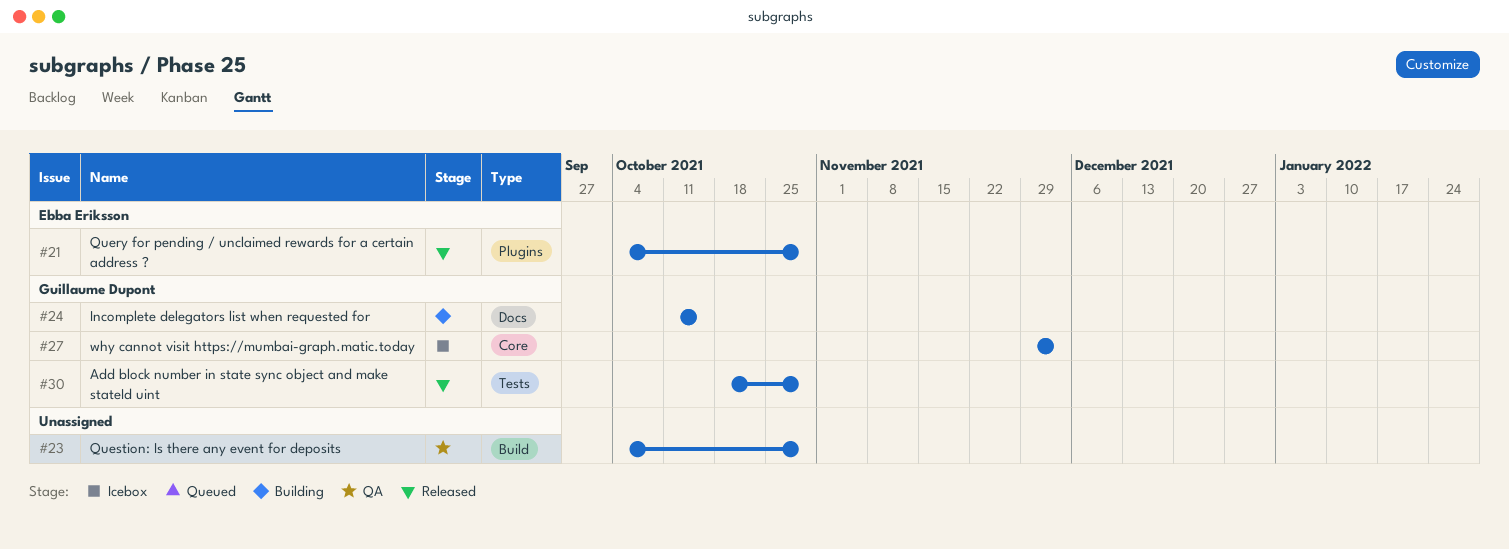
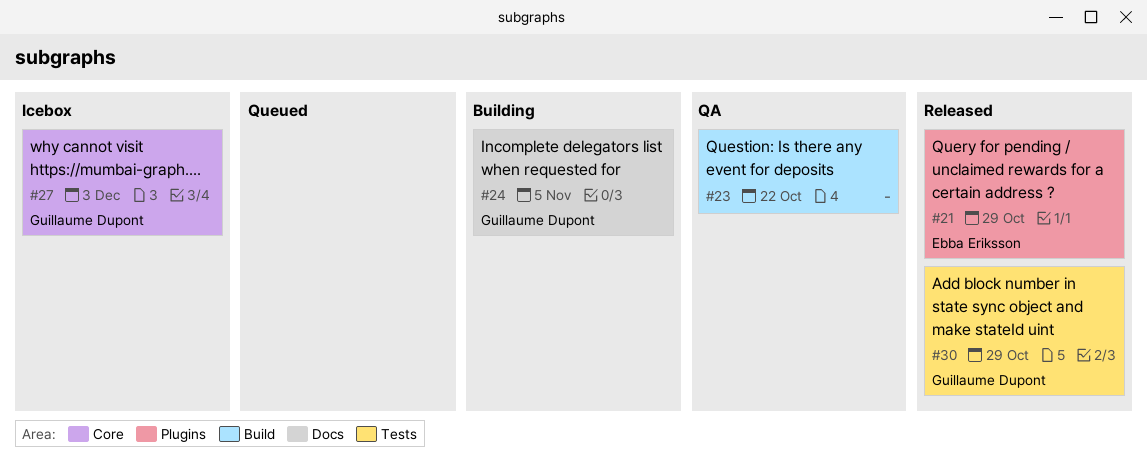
#23, due: Oct 29 -> Oct 22
#24, due: Oct 15 -> Nov 5

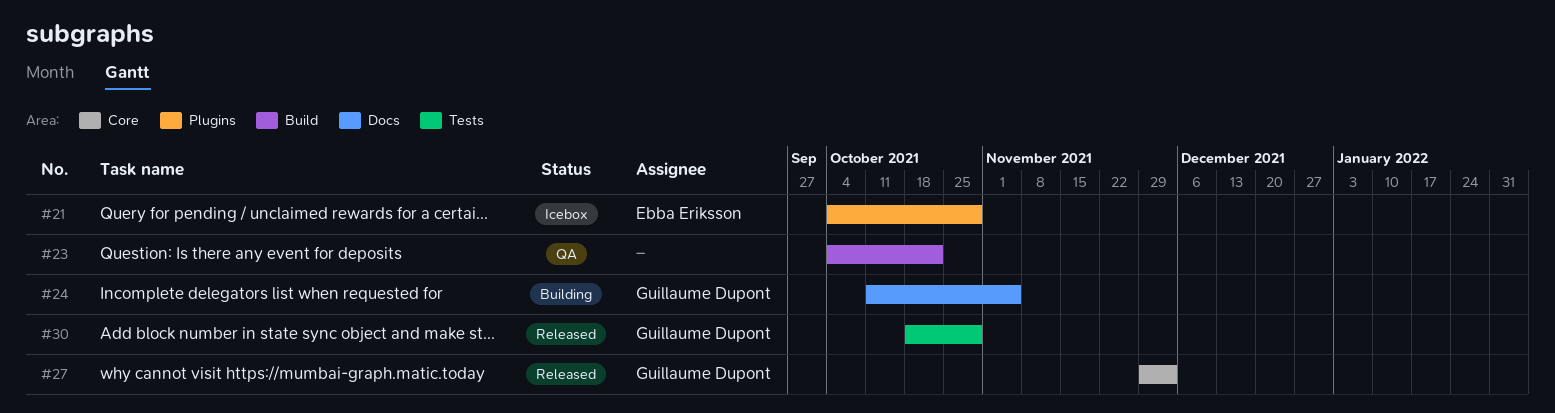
#21, status: Released -> Icebox
#27, status: Icebox -> Released

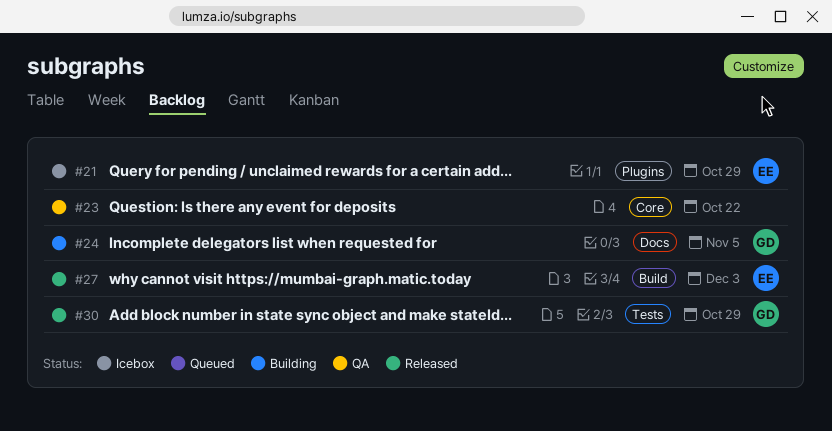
#23, label: Build -> Core
#27, owner: Guillaume Dupont -> Ebba Eriksson
#27, label: Core -> Build

